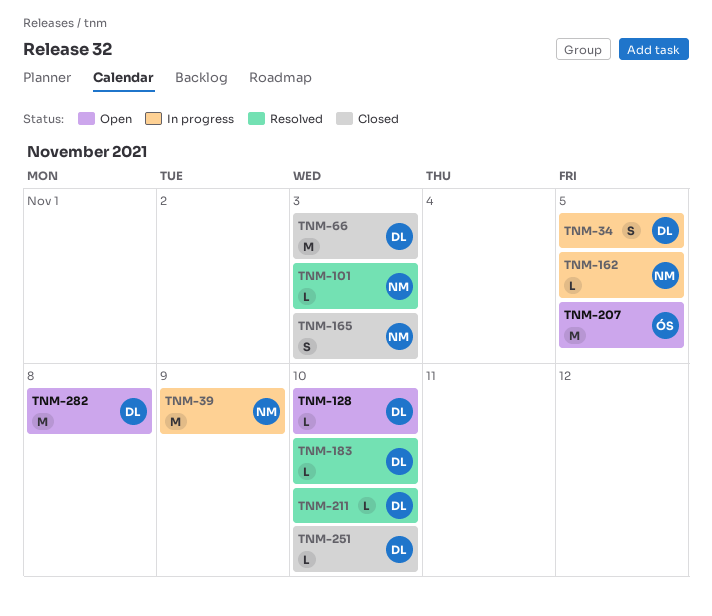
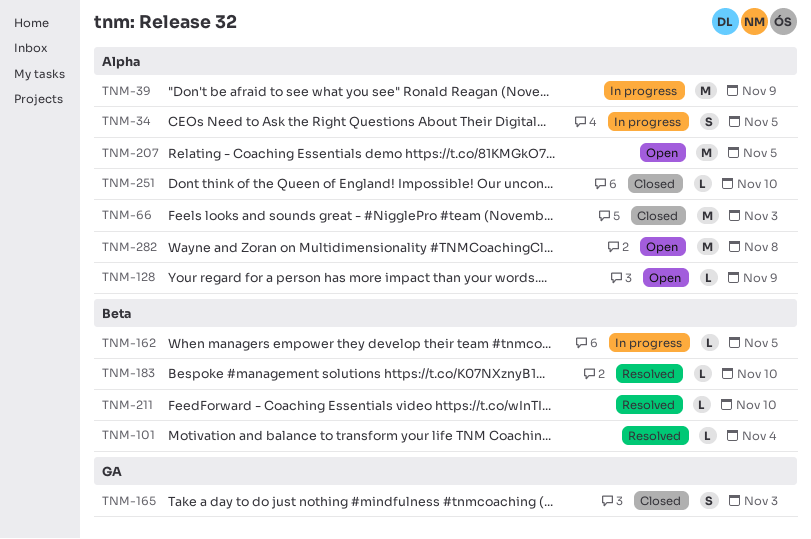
TNM-101, due: Nov 3 -> Nov 4
TNM-128, due: Nov 10 -> Nov 9

